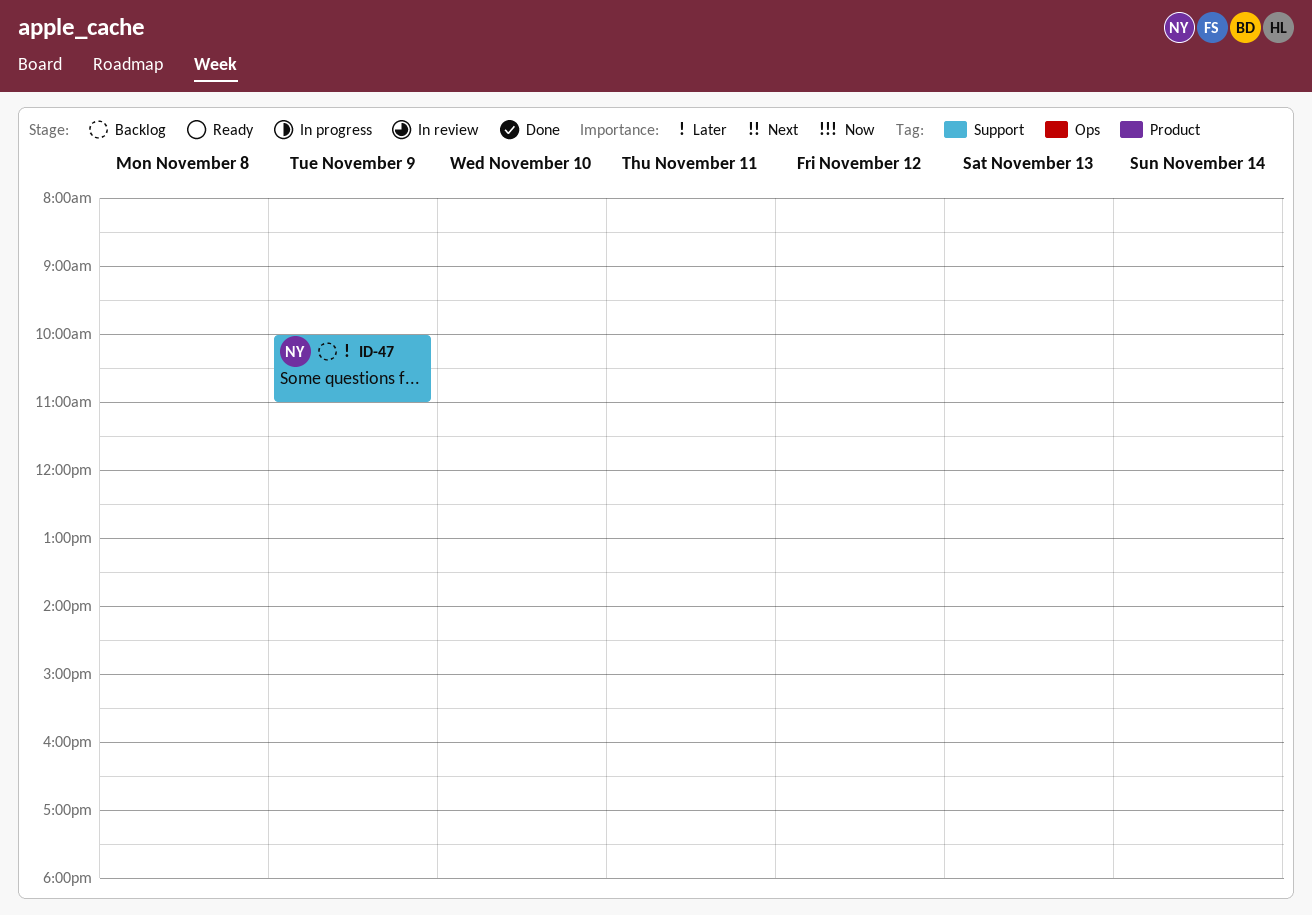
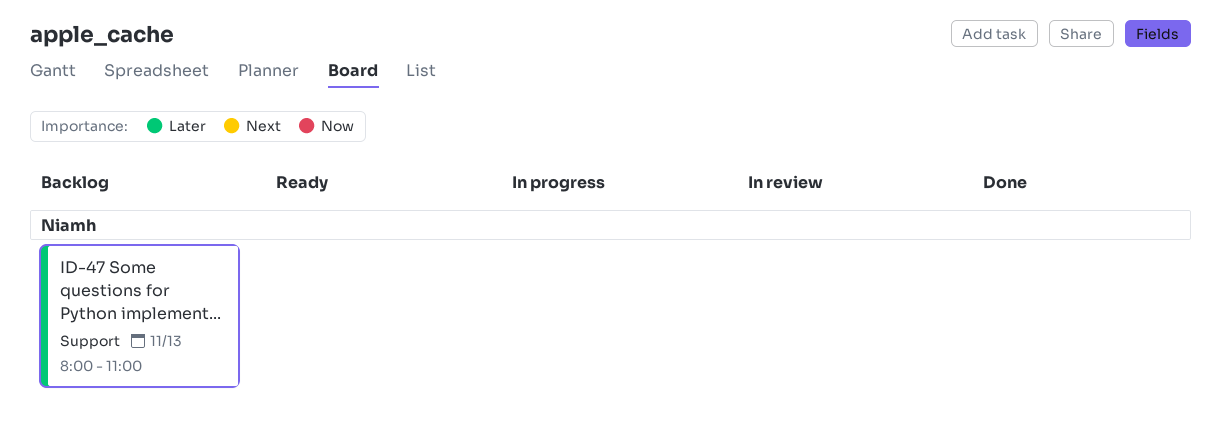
ID-47, day: Nov 9 -> Nov 13
ID-47, begins: 10:00 -> 08:00

